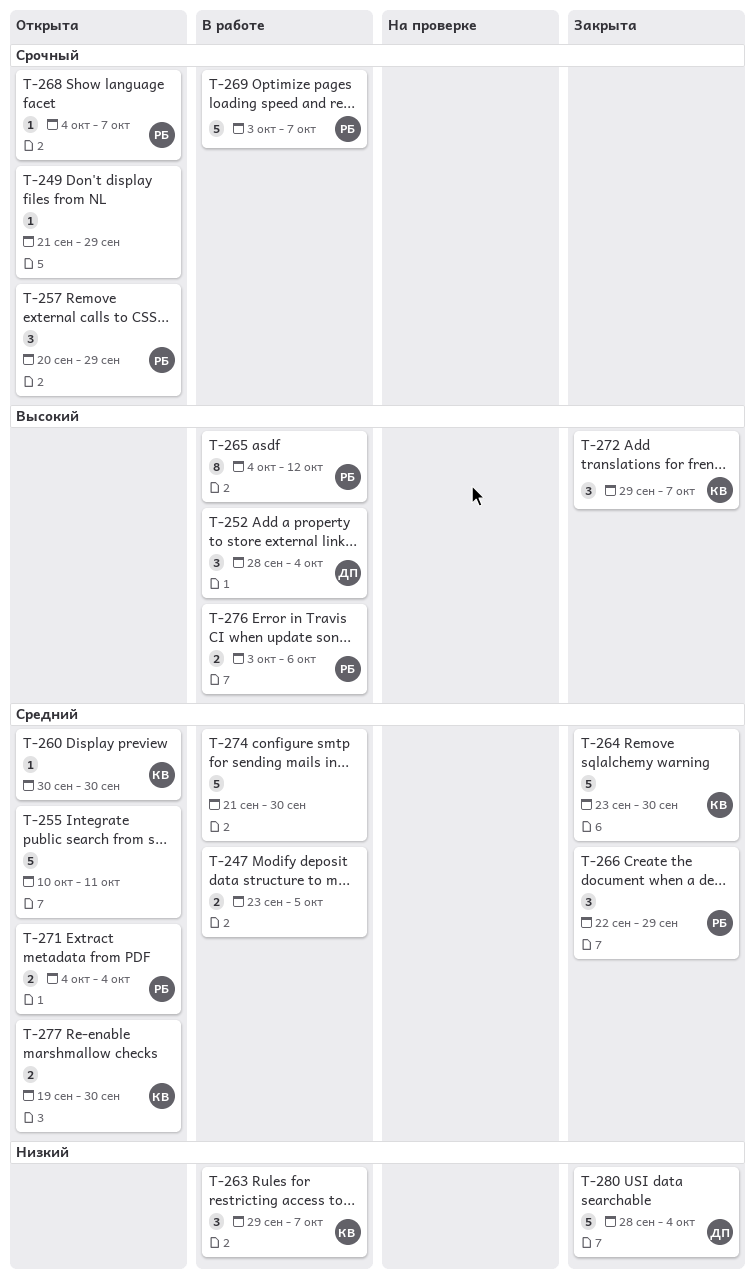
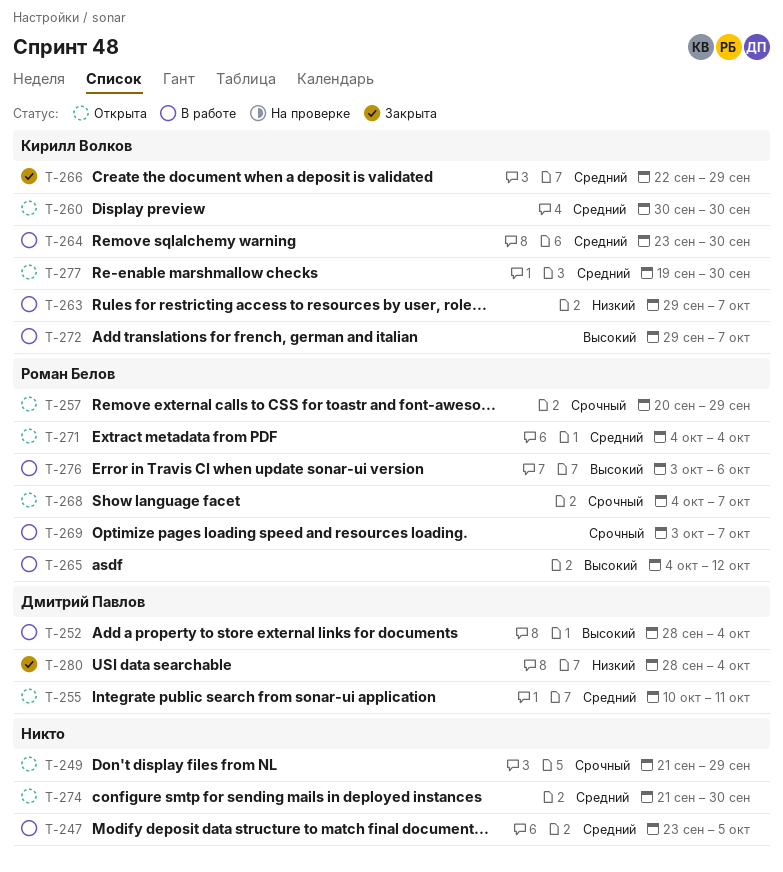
T-255, owner: none -> Дмитрий Павлов
T-264, status: Закрыта -> В работе
T-266, owner: Роман Белов -> Кирилл Волков
T-272, status: Закрыта -> В работе
T-274, status: В работе -> Открыта

